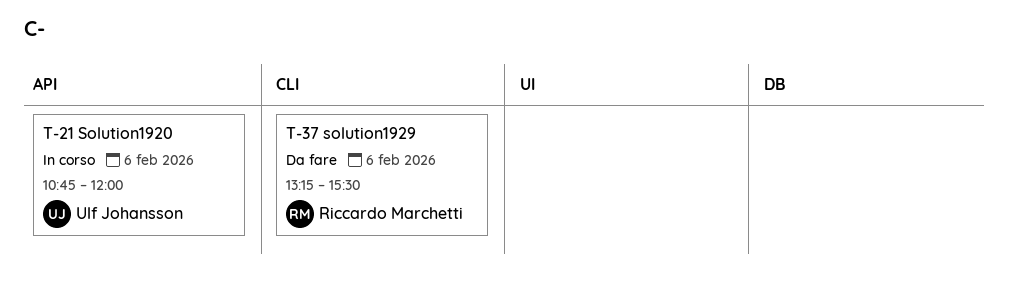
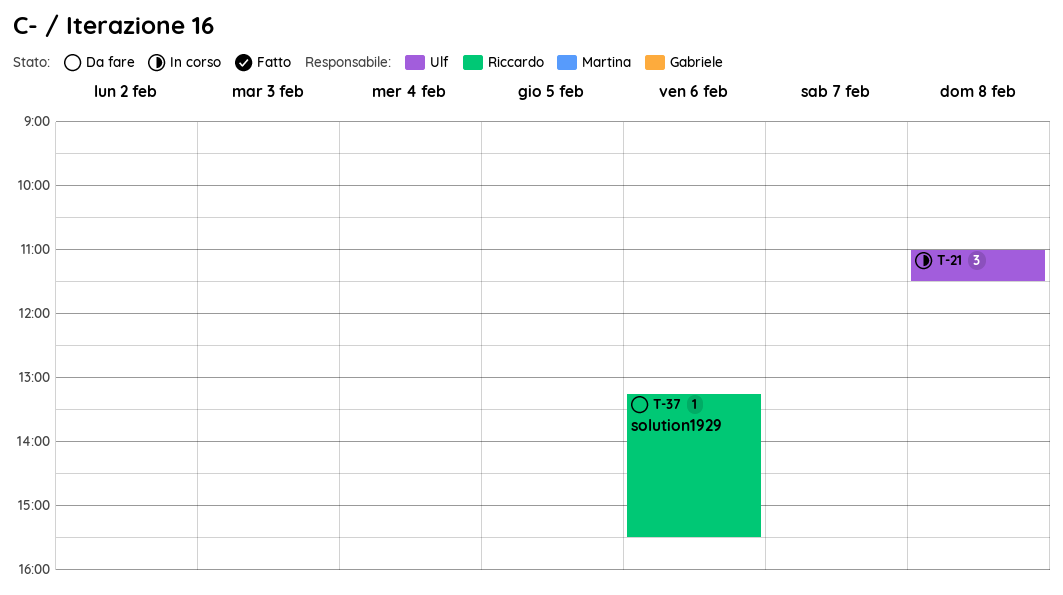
T-21, day: Feb 6 -> Feb 8
T-21, begins: 10:45 -> 11:00
T-21, ends: 12:00 -> 11:30

